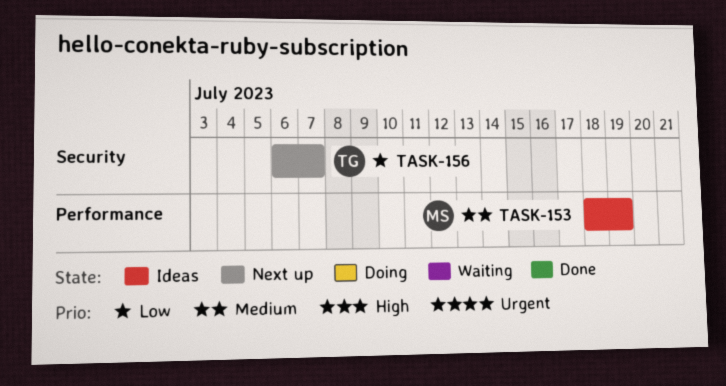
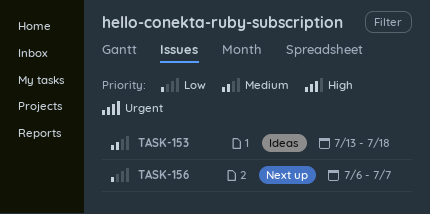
TASK-153, start: Jul 18 -> Jul 13
TASK-153, due: Jul 19 -> Jul 18

